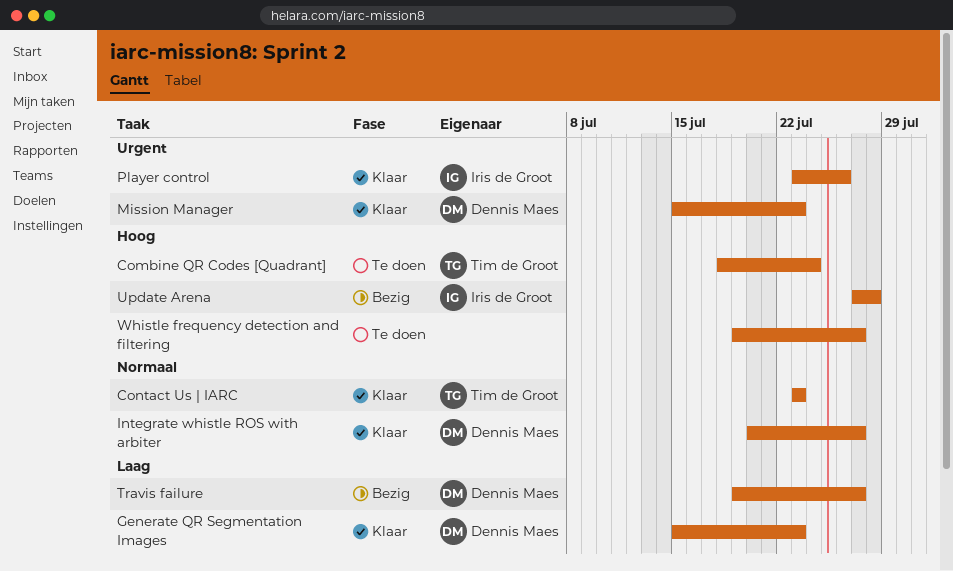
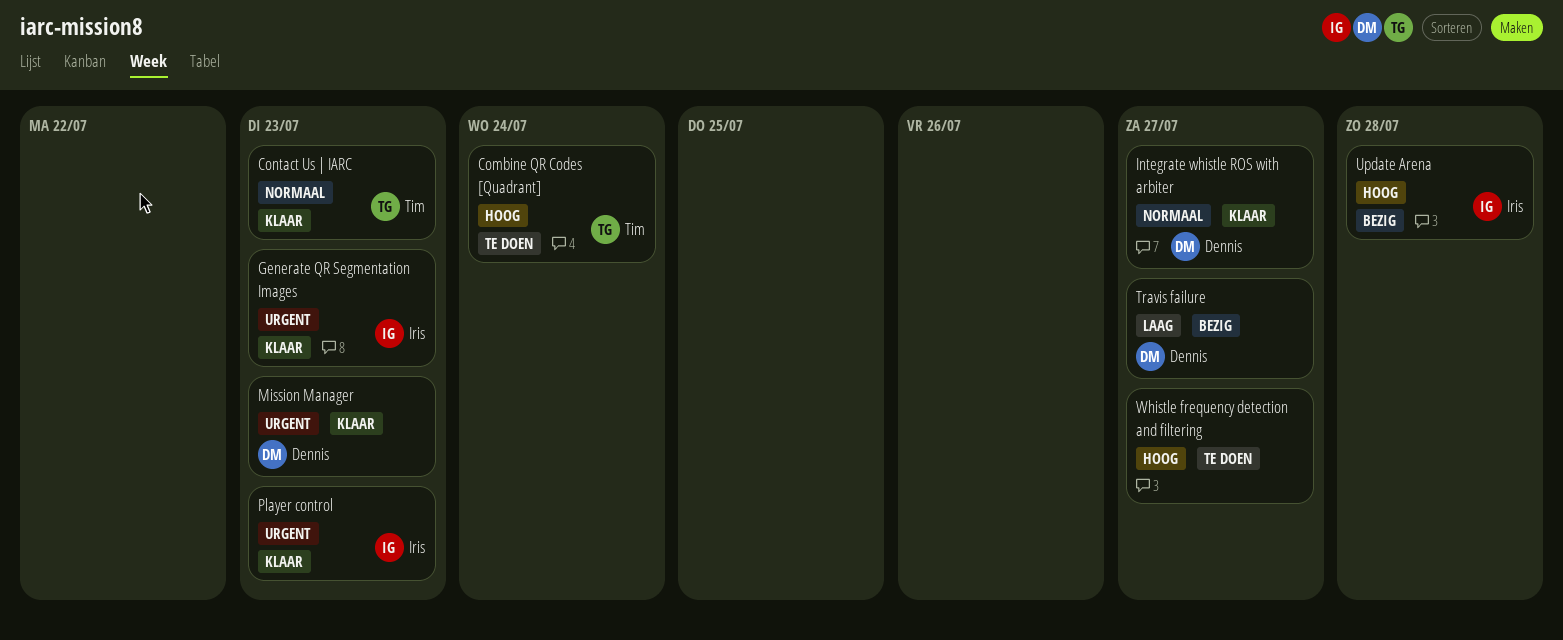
Generate QR Segmentation Images, owner: Dennis Maes -> Iris de Groot
Generate QR Segmentation Images, priority: Laag -> Urgent
Player control, due: Jul 26 -> Jul 23

